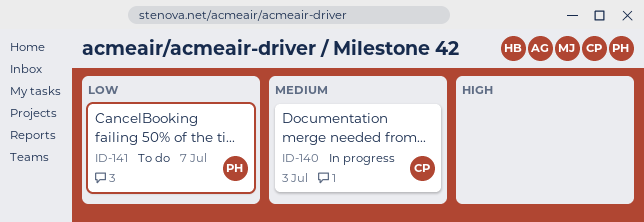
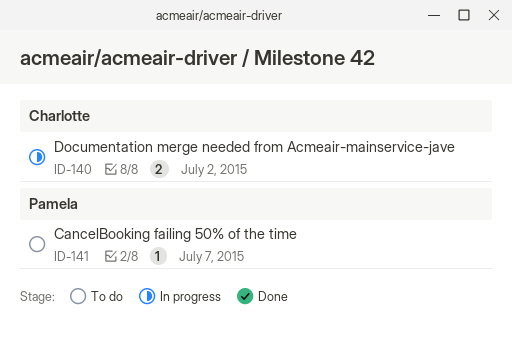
ID-140, due: Jul 3 -> Jul 2

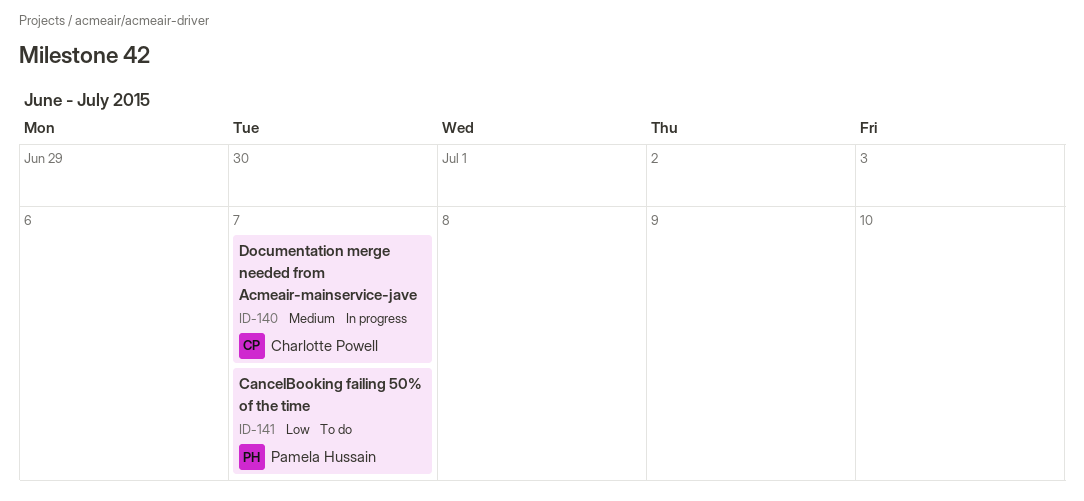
ID-140, due: Jul 2 -> Jul 7

